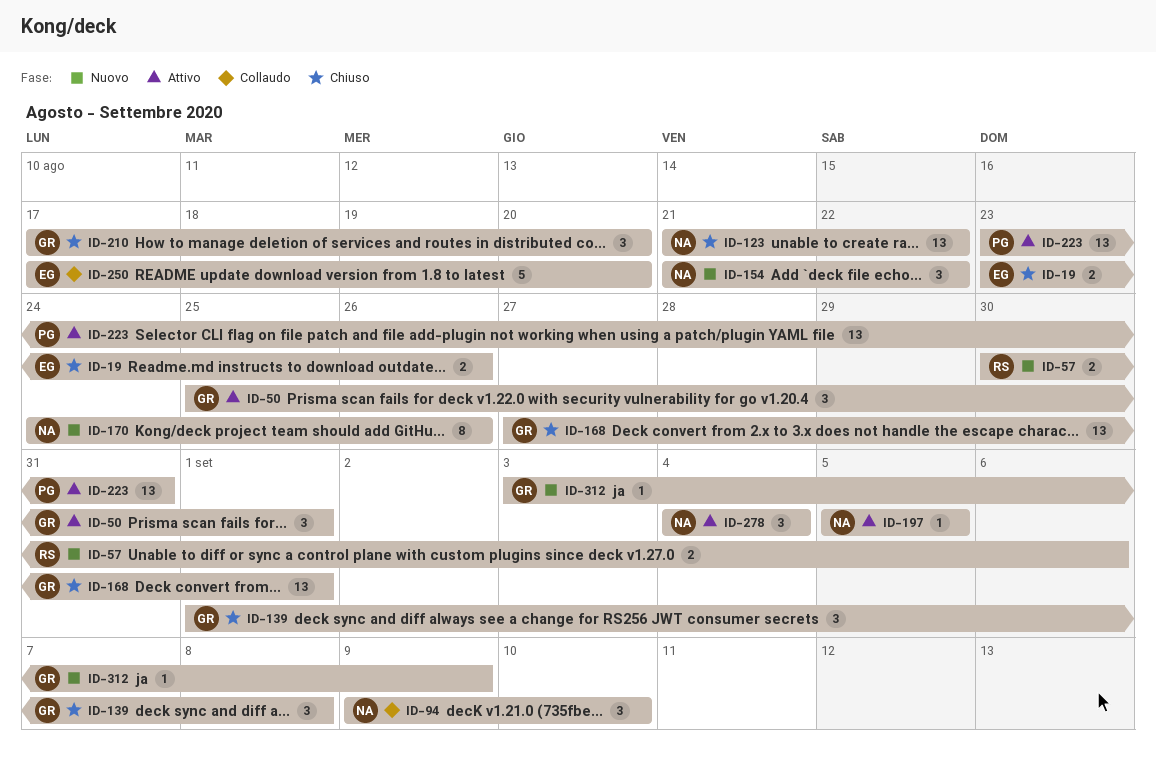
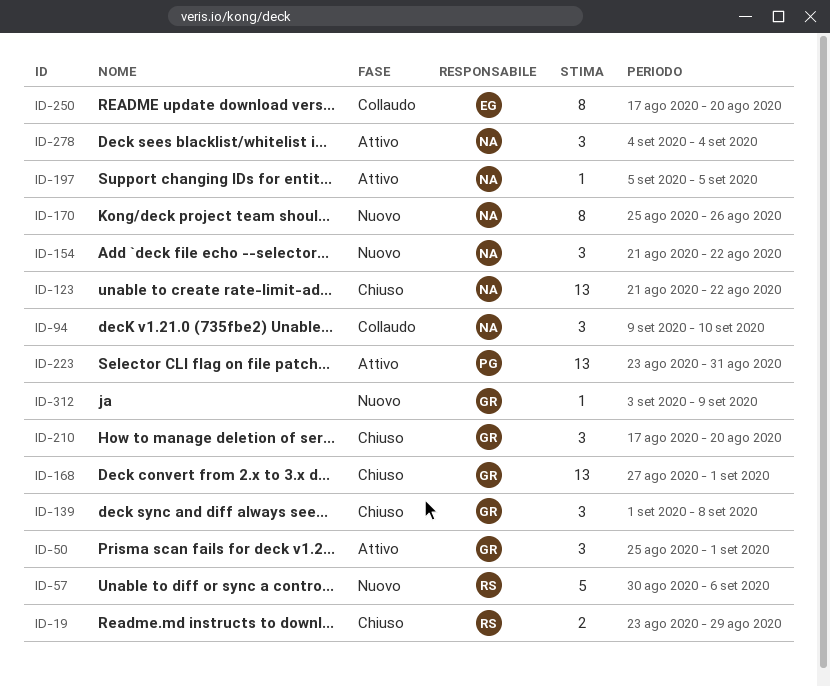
ID-19, owner: EG -> RS
ID-19, due: Aug 26 -> Aug 29
ID-57, estimate: 2 -> 5
ID-170, start: Aug 24 -> Aug 25
ID-250, estimate: 5 -> 8

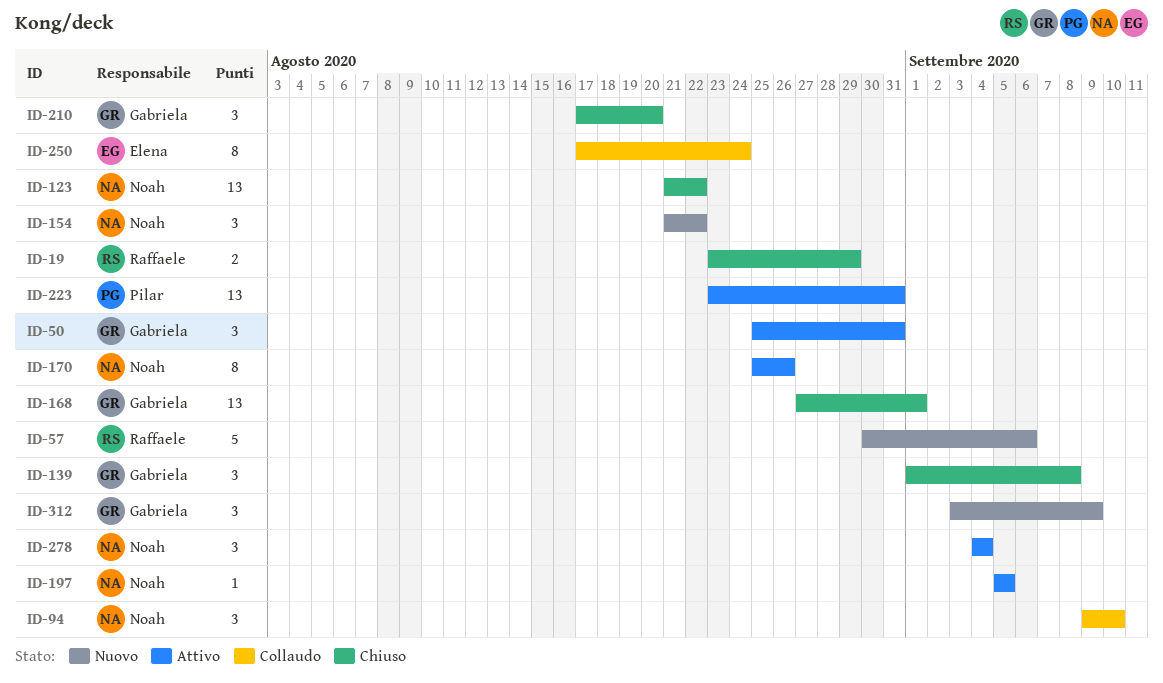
ID-50, due: Sep 1 -> Aug 31
ID-170, status: Nuovo -> Attivo
ID-250, due: Aug 20 -> Aug 24
ID-312, estimate: 1 -> 3

